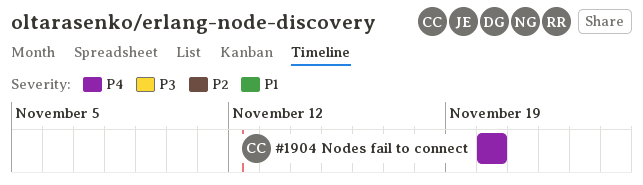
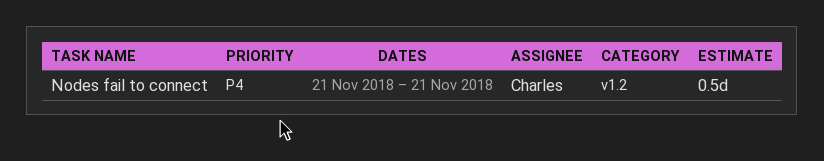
Nodes fail to connect, start: Nov 20 -> Nov 21
Nodes fail to connect, due: Nov 20 -> Nov 21

